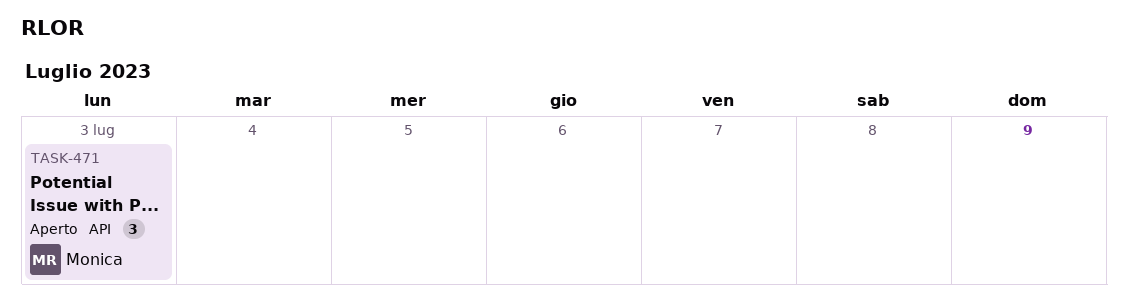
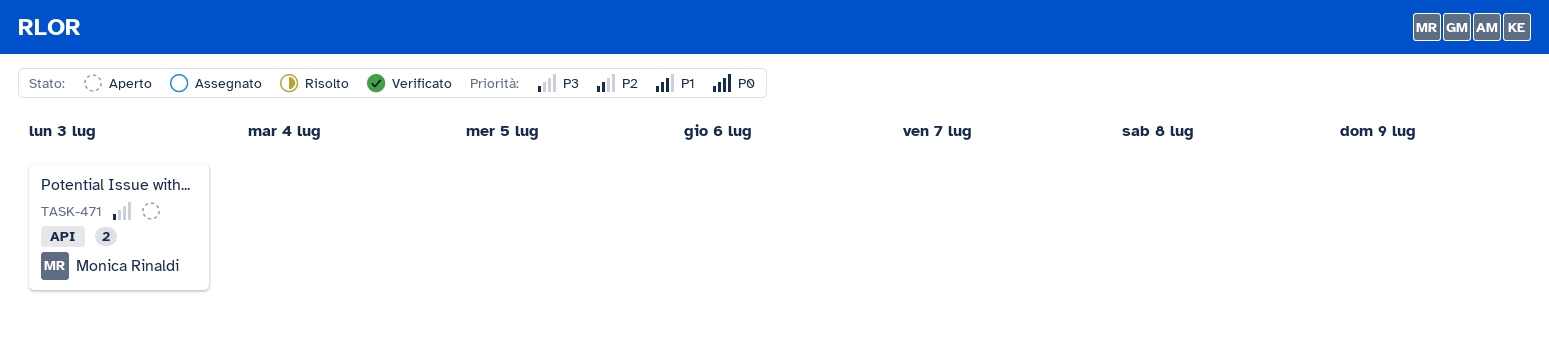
TASK-471, estimate: 3 -> 2

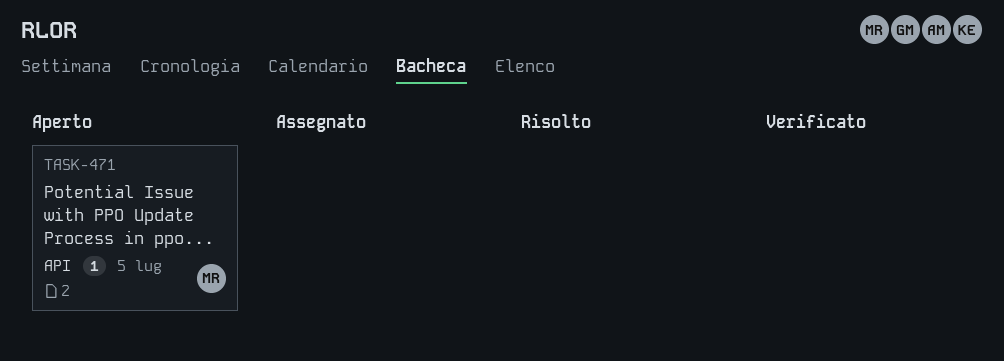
TASK-471, estimate: 2 -> 1
TASK-471, due: Jul 3 -> Jul 5

